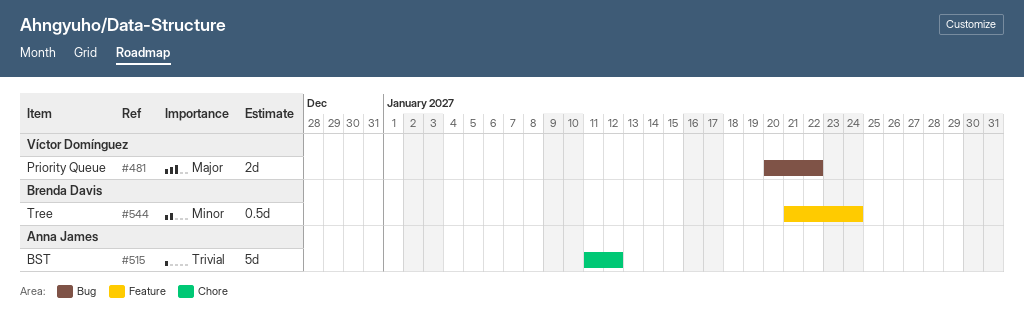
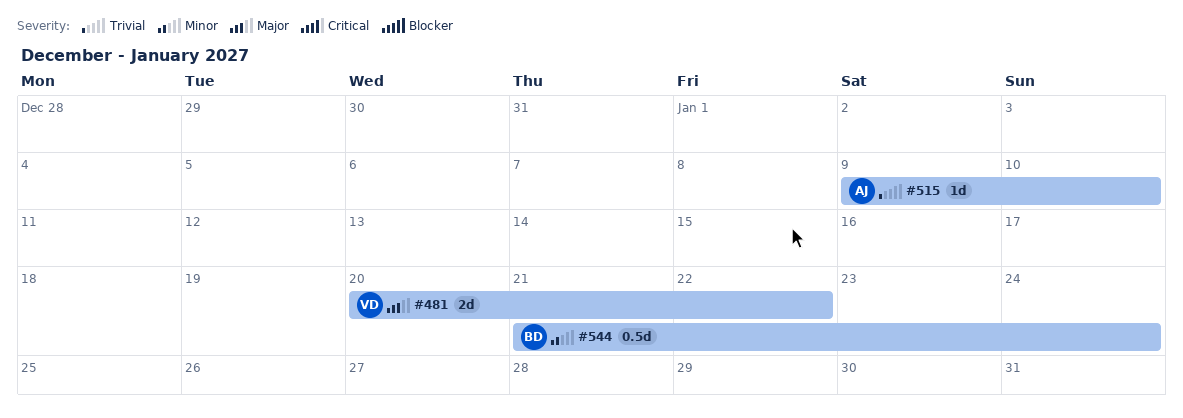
#515, estimate: 5d -> 1d
#515, start: Jan 11 -> Jan 9
#515, due: Jan 12 -> Jan 10

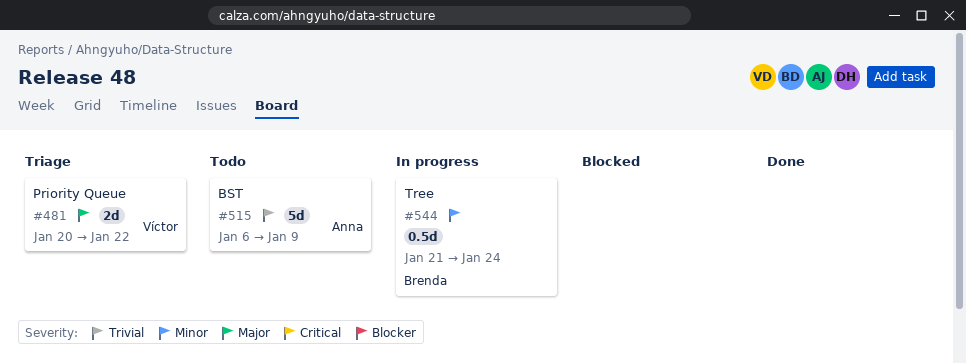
#515, estimate: 1d -> 5d
#515, start: Jan 9 -> Jan 6
#515, due: Jan 10 -> Jan 9

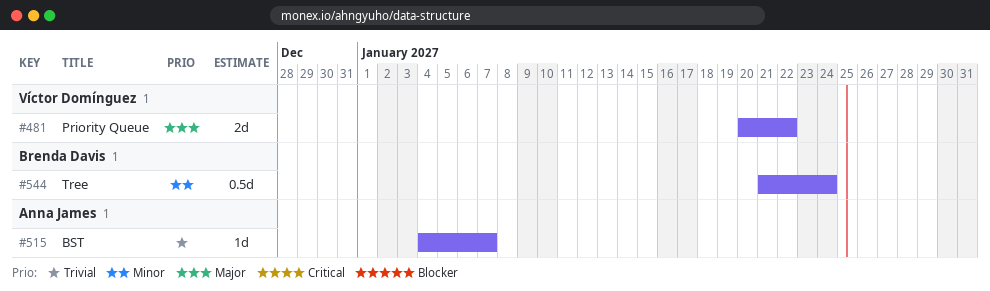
#515, estimate: 5d -> 1d
#515, start: Jan 6 -> Jan 4
#515, due: Jan 9 -> Jan 7

